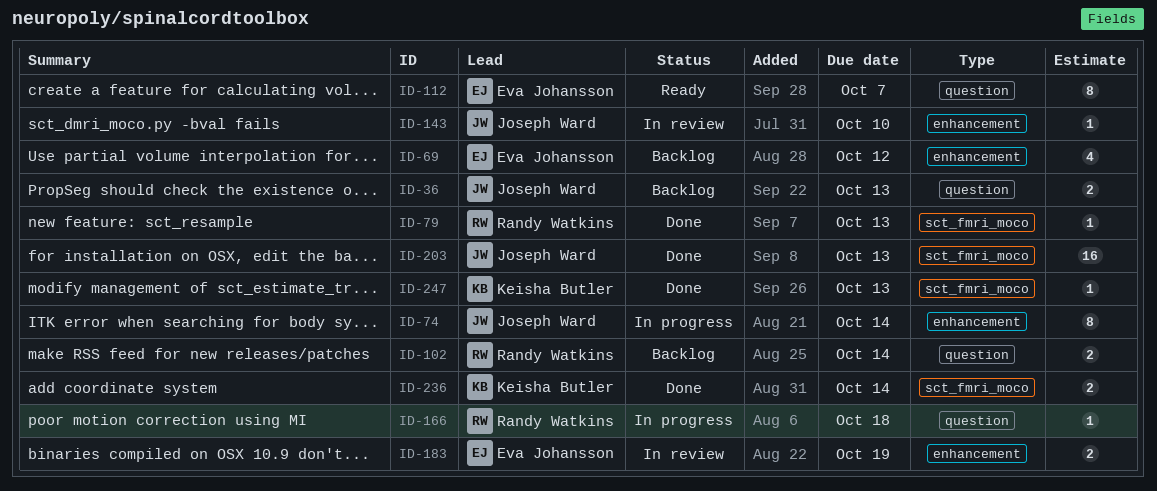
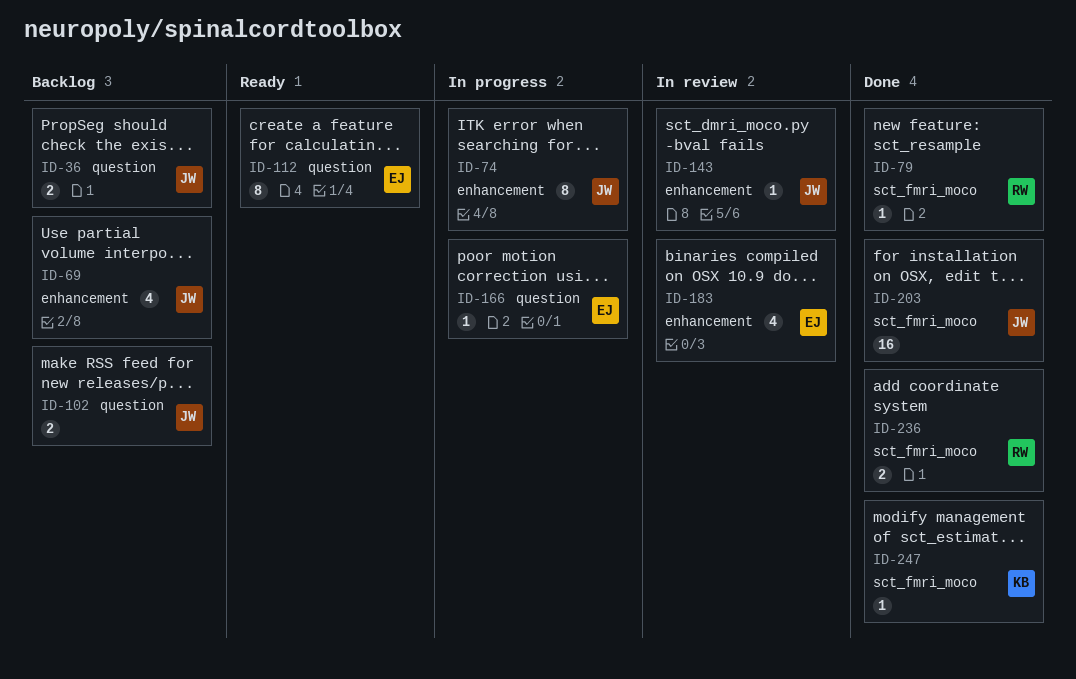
ID-69, owner: Eva Johansson -> Joseph Ward
ID-102, owner: Randy Watkins -> Joseph Ward
ID-166, owner: Randy Watkins -> Eva Johansson
ID-183, estimate: 2 -> 4
ID-236, owner: Keisha Butler -> Randy Watkins

